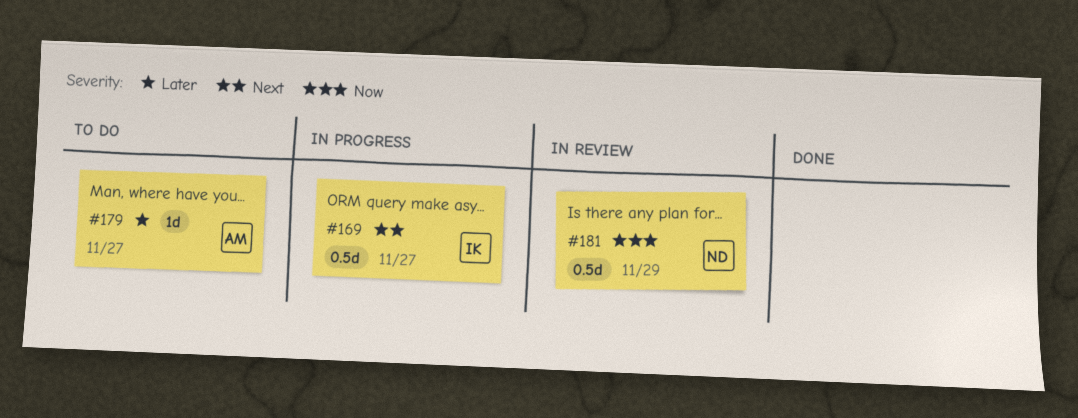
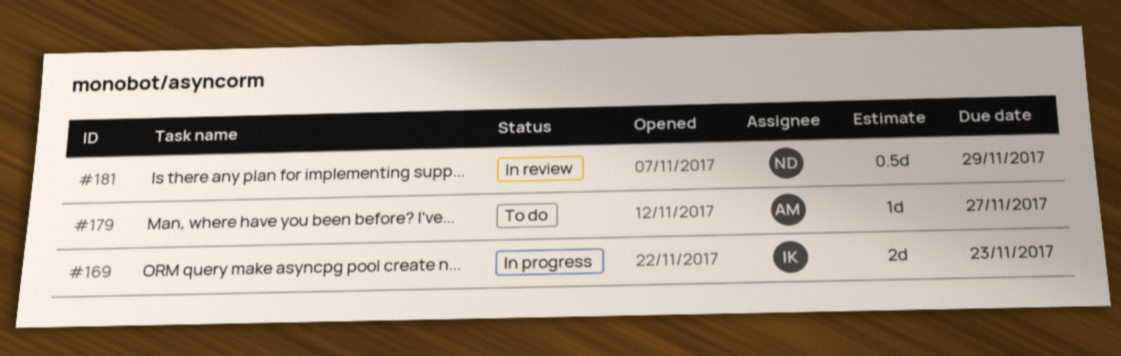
#169, estimate: 0.5d -> 2d
#169, due: Nov 27 -> Nov 23

